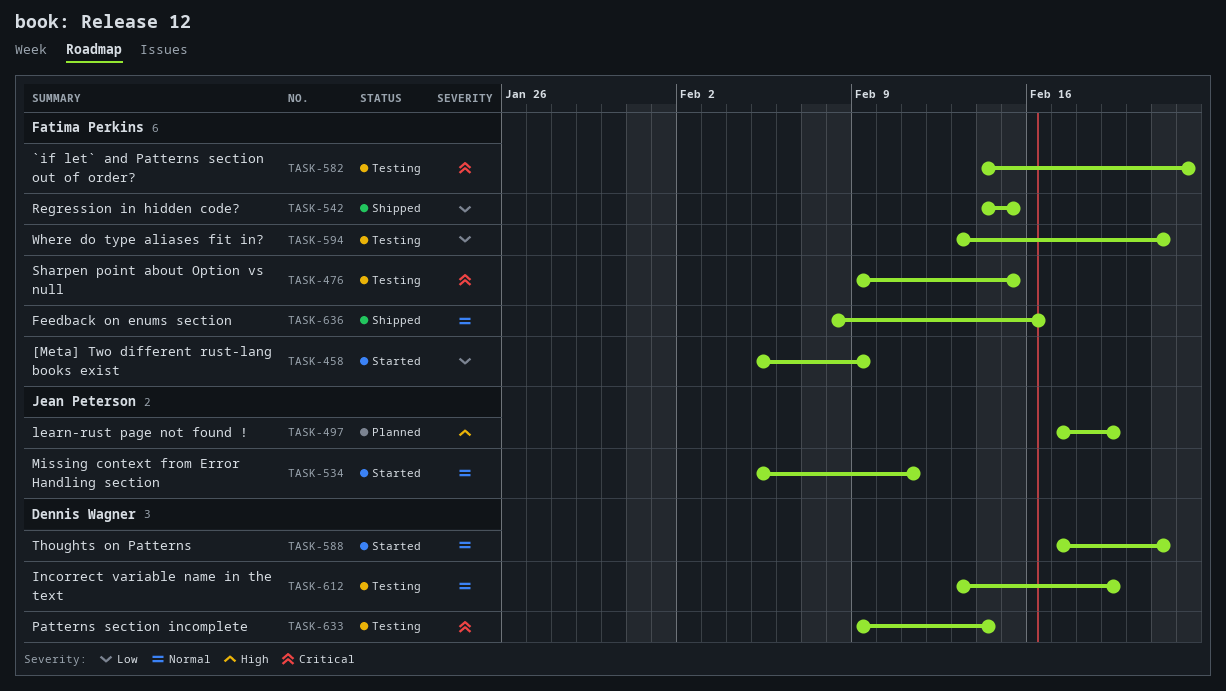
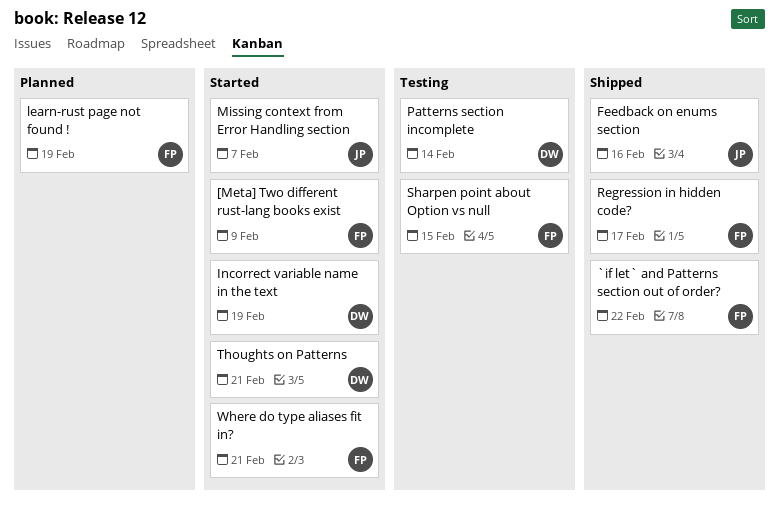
`if let` and Patterns section out of order?, status: Testing -> Shipped
Feedback on enums section, owner: Fatima Perkins -> Jean Peterson
Incorrect variable name in the text, status: Testing -> Started
learn-rust page not found !, owner: Jean Peterson -> Fatima Perkins
Missing context from Error Handling section, due: Feb 11 -> Feb 7
Regression in hidden code?, due: Feb 15 -> Feb 17
Where do type aliases fit in?, status: Testing -> Started

